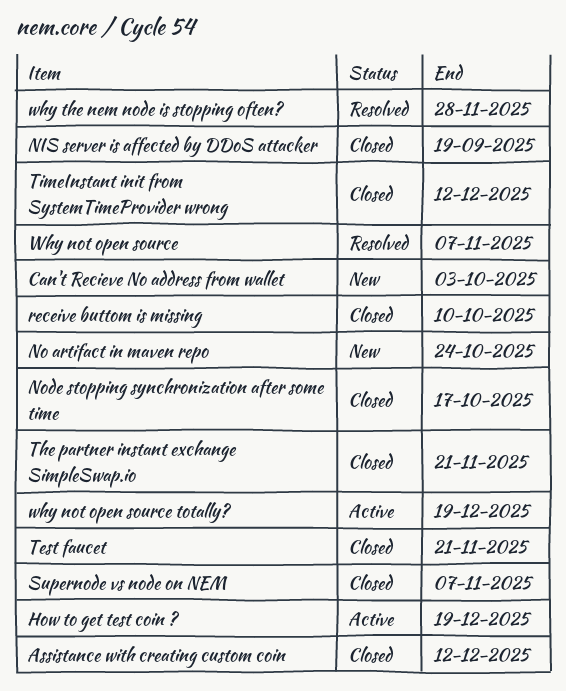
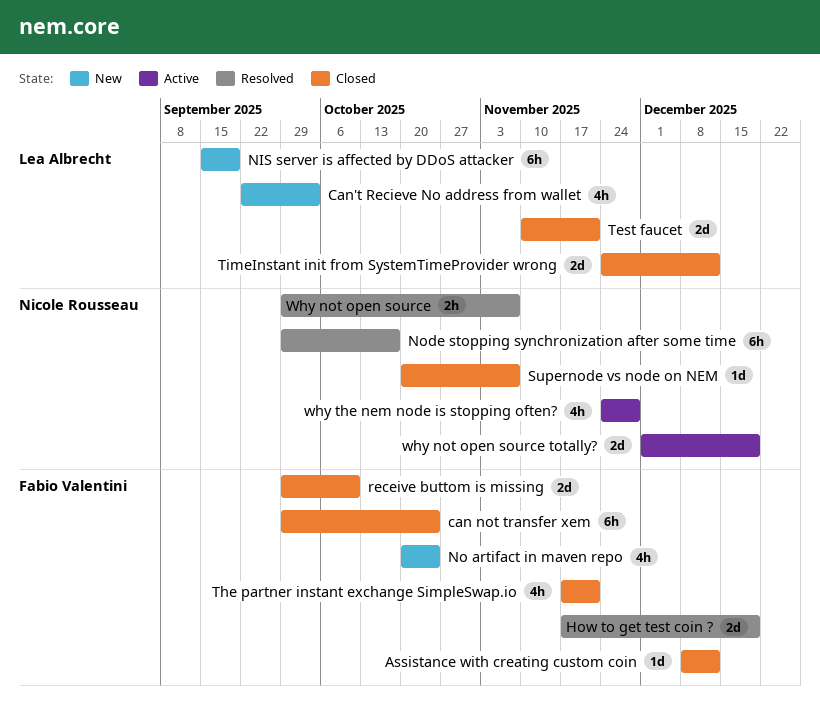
can not transfer xem: none -> present
How to get test coin ?, status: Active -> Resolved
NIS server is affected by DDoS attacker, status: Closed -> New
Node stopping synchronization after some time, status: Closed -> Resolved
why the nem node is stopping often?, status: Resolved -> Active

